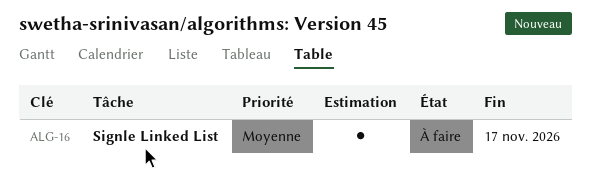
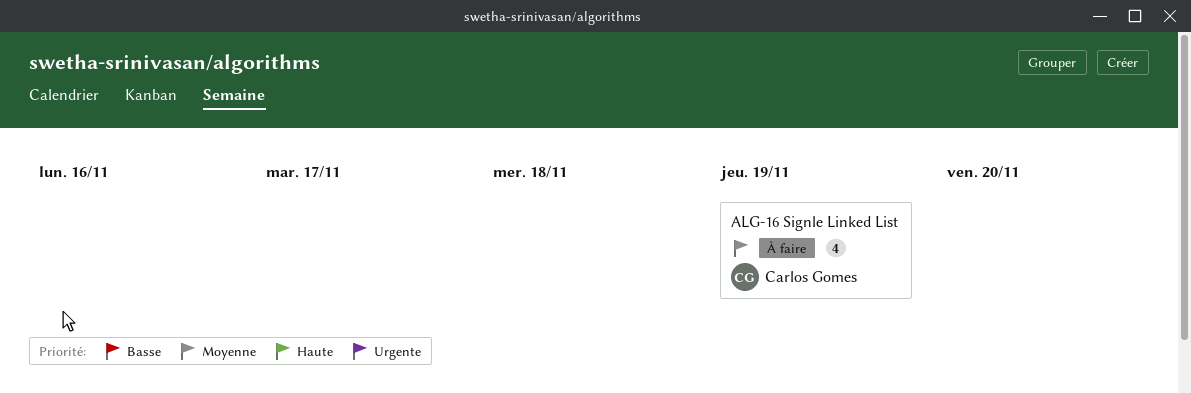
ALG-16, estimate: 1 -> 4
ALG-16, due: Nov 17 -> Nov 19

